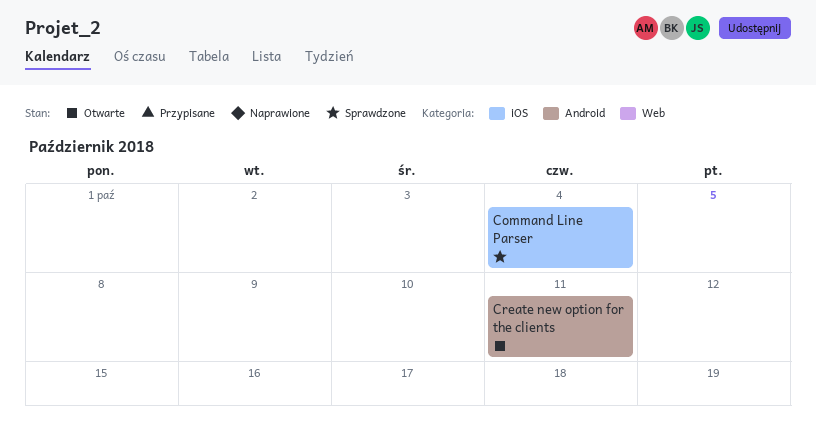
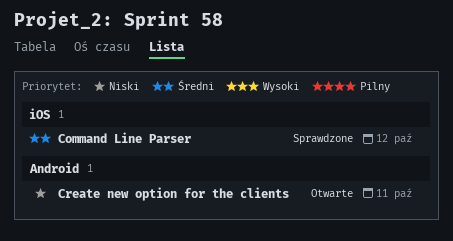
Command Line Parser, due: Oct 4 -> Oct 12

